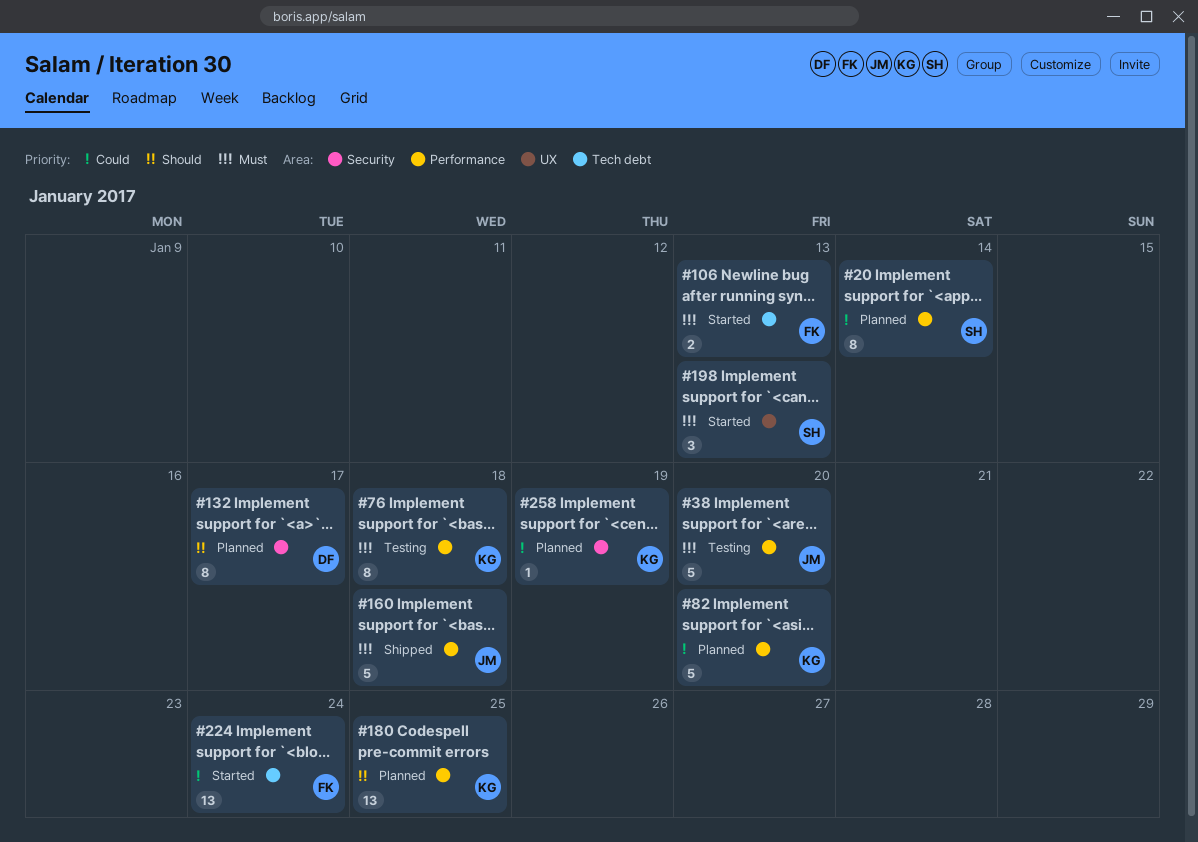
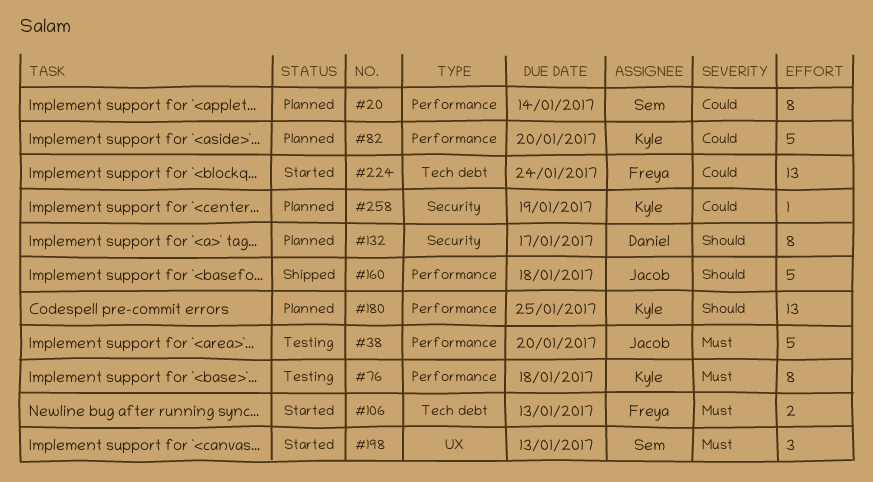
#160, priority: Must -> Should

